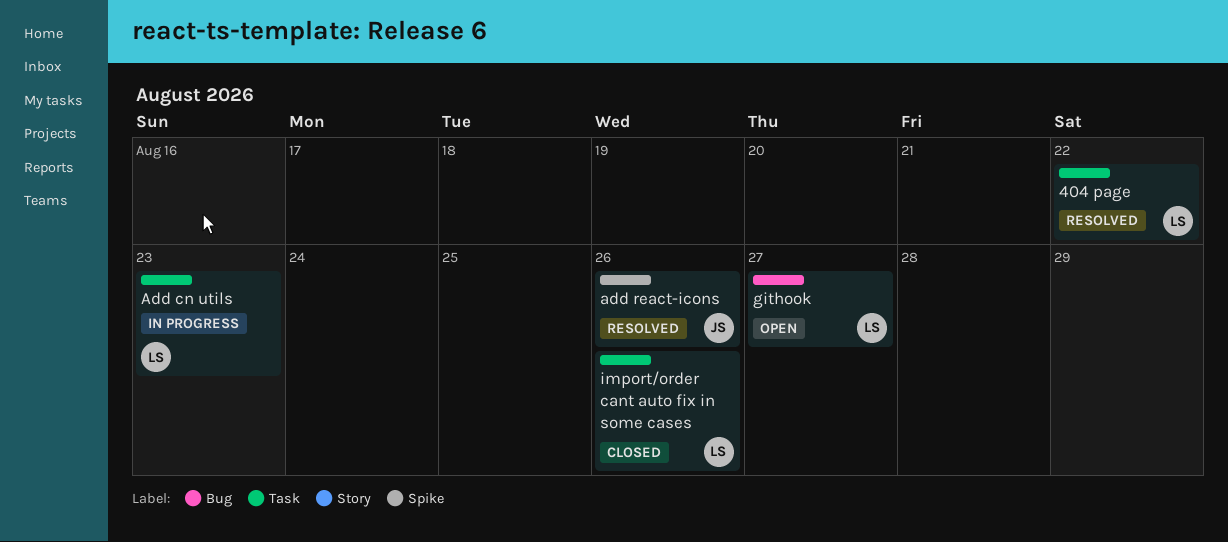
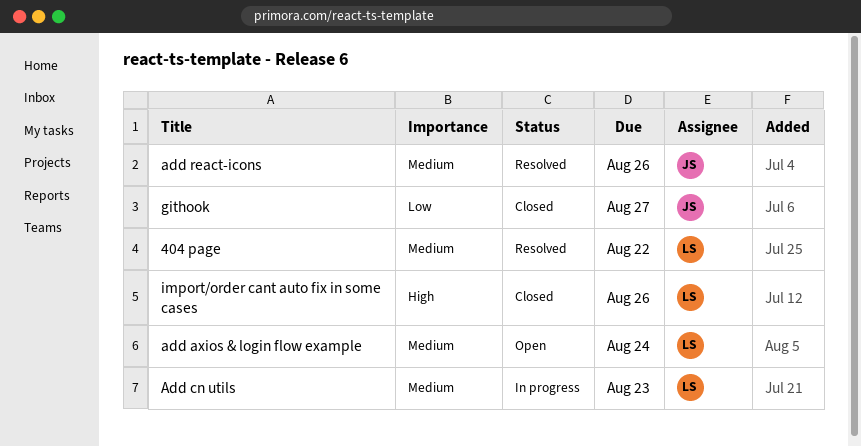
add axios & login flow example: none -> present
githook, status: Open -> Closed
githook, owner: LS -> JS

